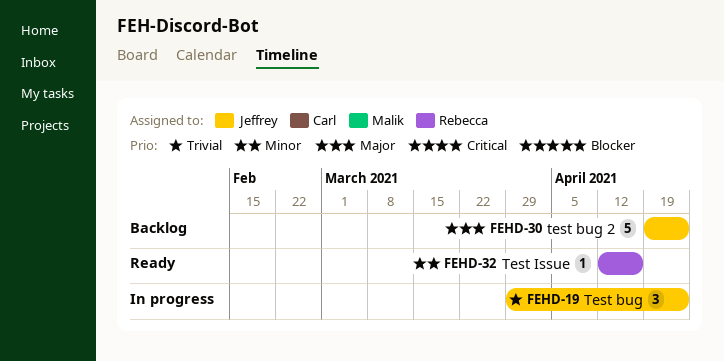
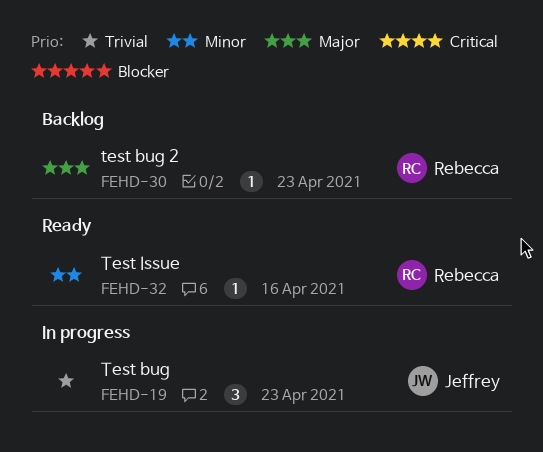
FEHD-30, owner: Jeffrey -> Rebecca
FEHD-30, estimate: 5 -> 1

